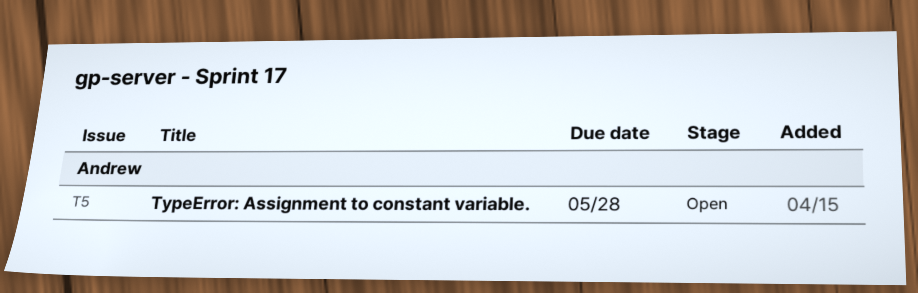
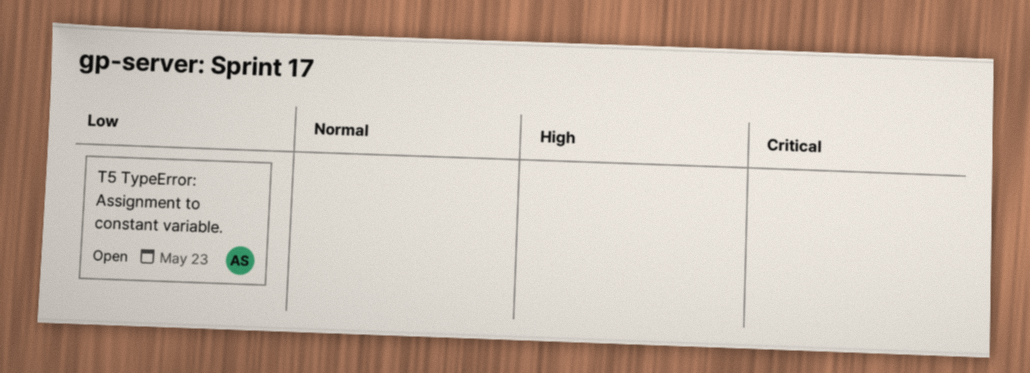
T5, due: May 28 -> May 23

